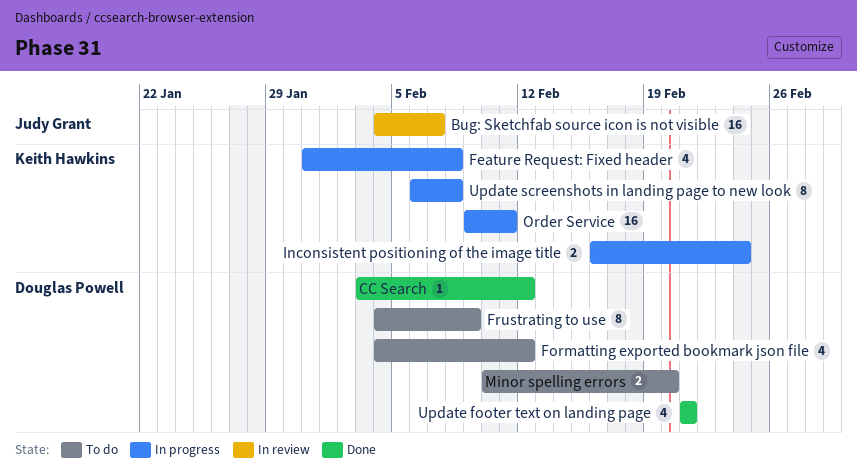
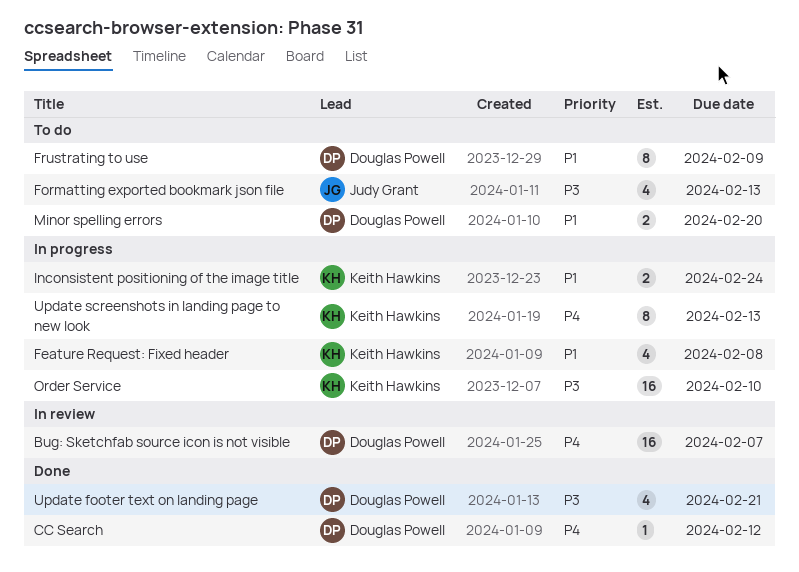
Bug: Sketchfab source icon is not visible, owner: Judy Grant -> Douglas Powell
Formatting exported bookmark json file, owner: Douglas Powell -> Judy Grant
Formatting exported bookmark json file, due: Feb 12 -> Feb 13
Order Service, due: Feb 11 -> Feb 10
Update screenshots in landing page to new look, due: Feb 8 -> Feb 13

